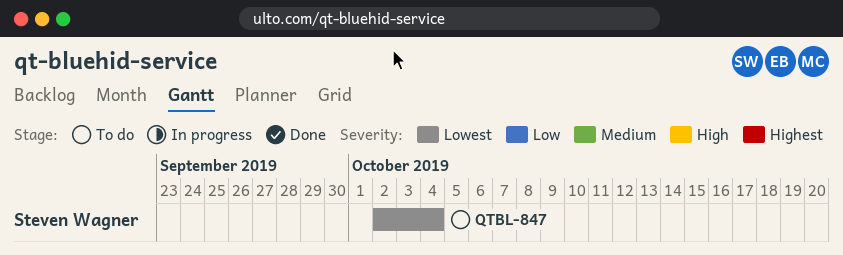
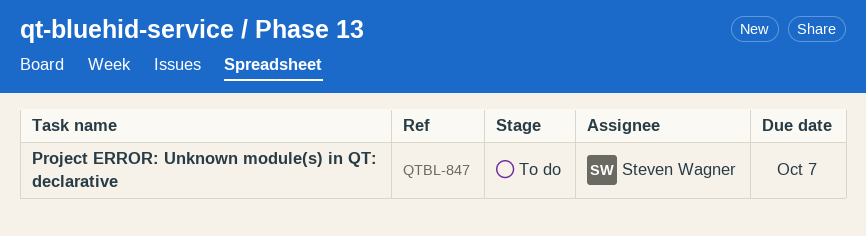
QTBL-847, due: Oct 4 -> Oct 7

